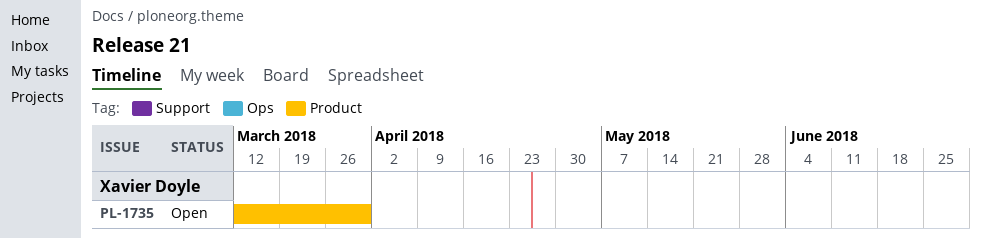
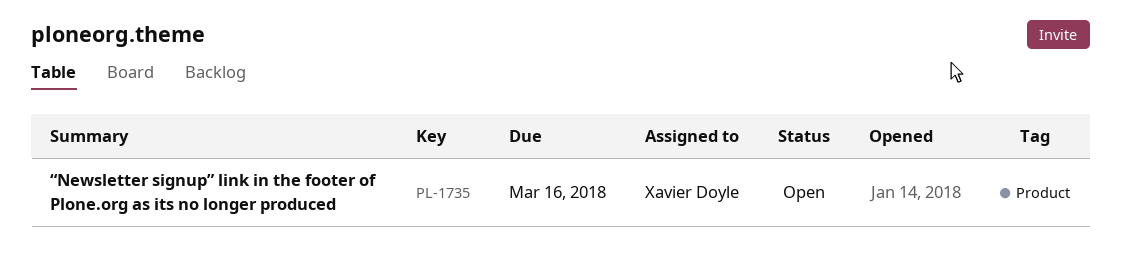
PL-1735, due: Mar 30 -> Mar 16

